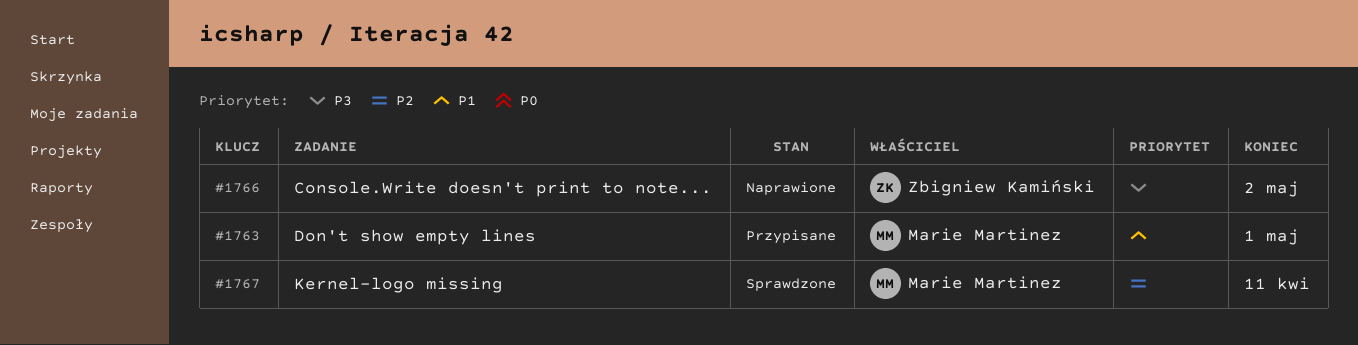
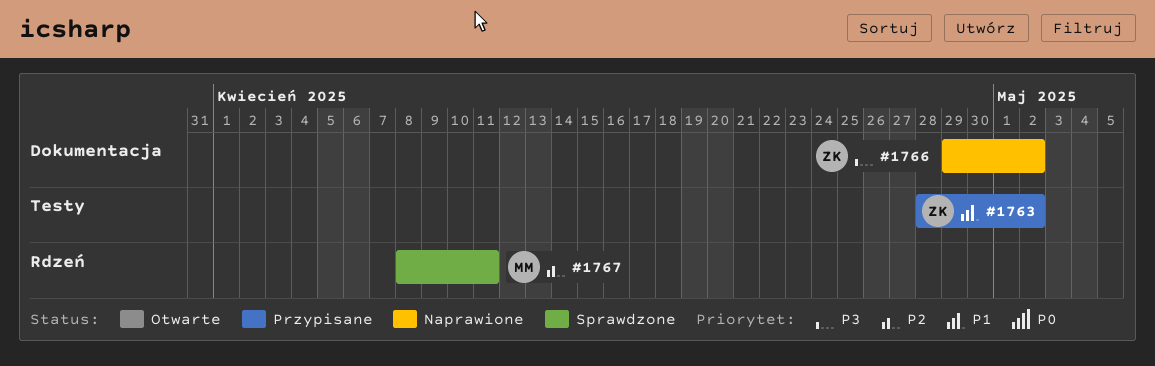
#1763, owner: Marie Martinez -> Zbigniew Kamiński
#1763, due: May 1 -> May 2

